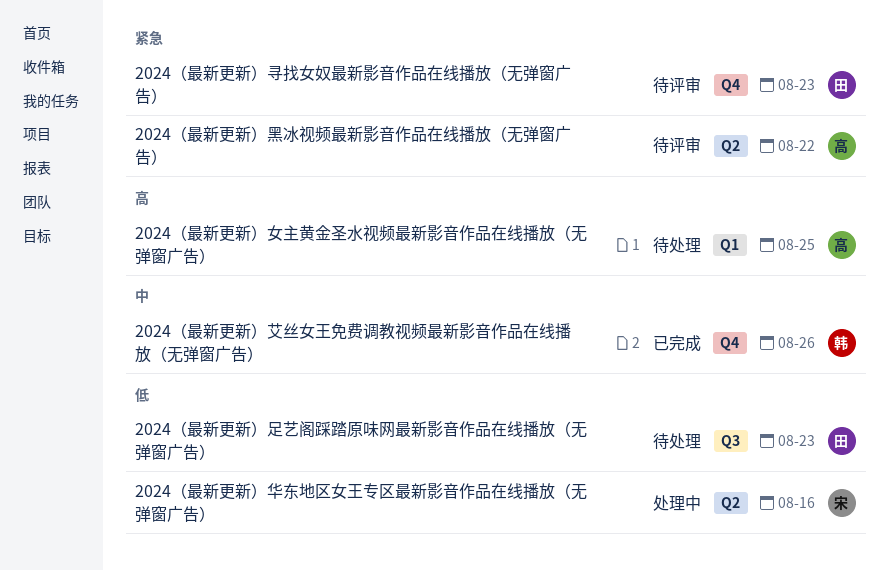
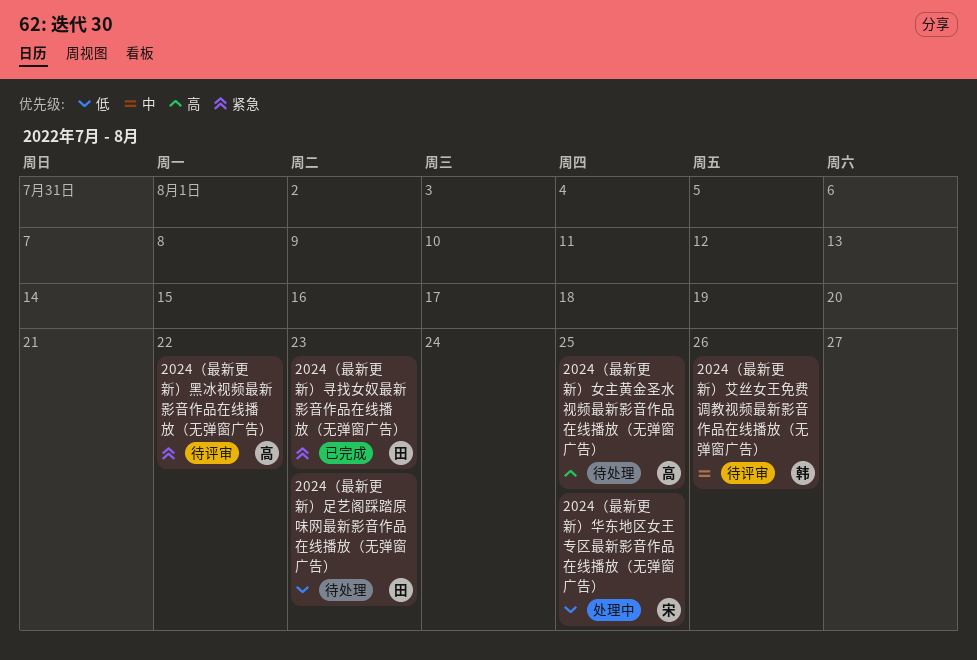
2024（最新更新）华东地区女王专区最新影音作品在线播放（无弹窗广告）, due: Aug 16 -> Aug 25
2024（最新更新）寻找女奴最新影音作品在线播放（无弹窗广告）, status: 待评审 -> 已完成
2024（最新更新）艾丝女王免费调教视频最新影音作品在线播放（无弹窗广告）, status: 已完成 -> 待评审

